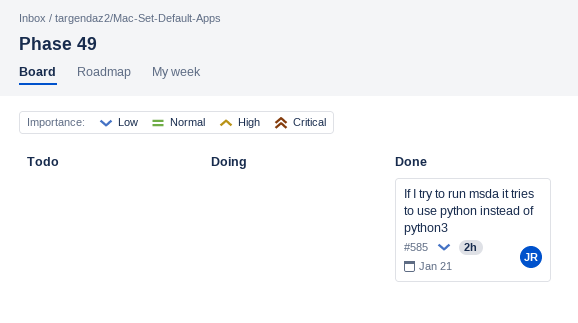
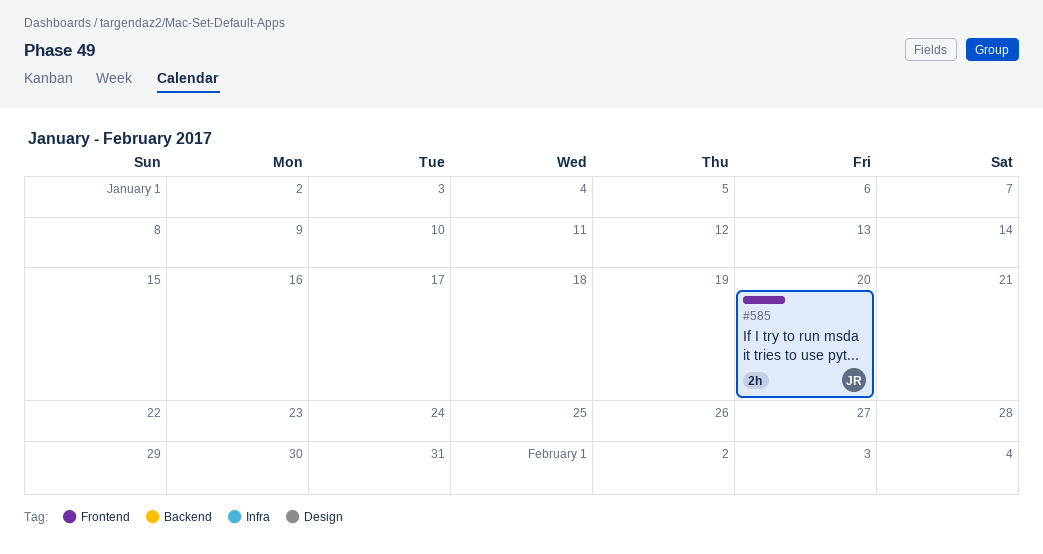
#585, due: Jan 21 -> Jan 20

